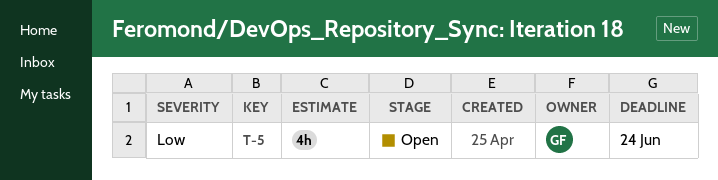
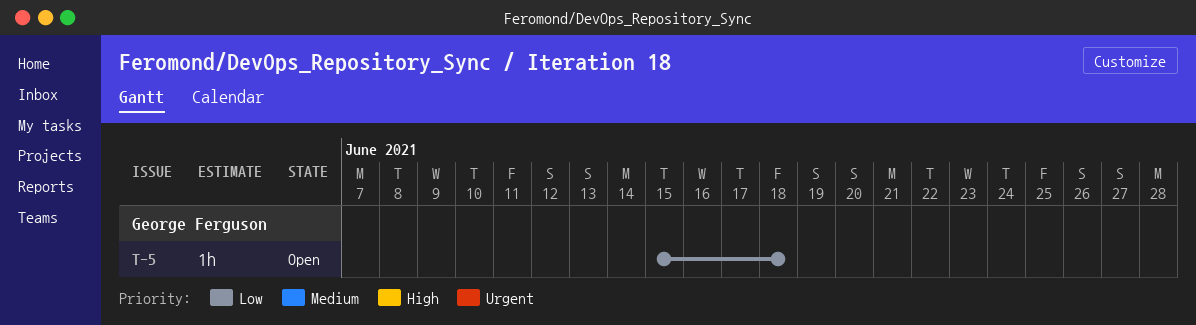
T-5, estimate: 4h -> 1h
T-5, due: Jun 24 -> Jun 18

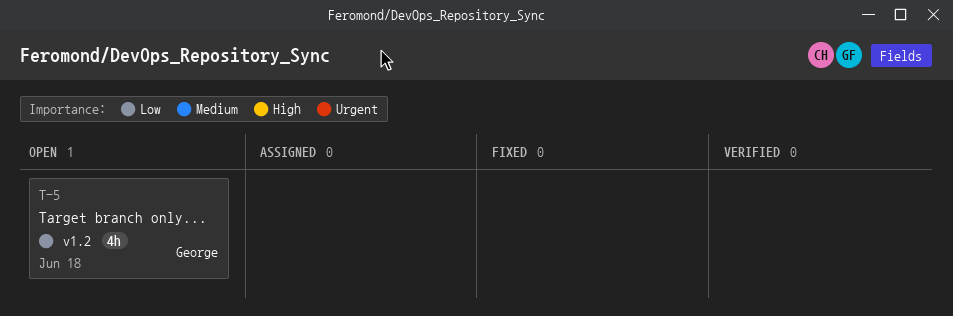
T-5, estimate: 1h -> 4h

